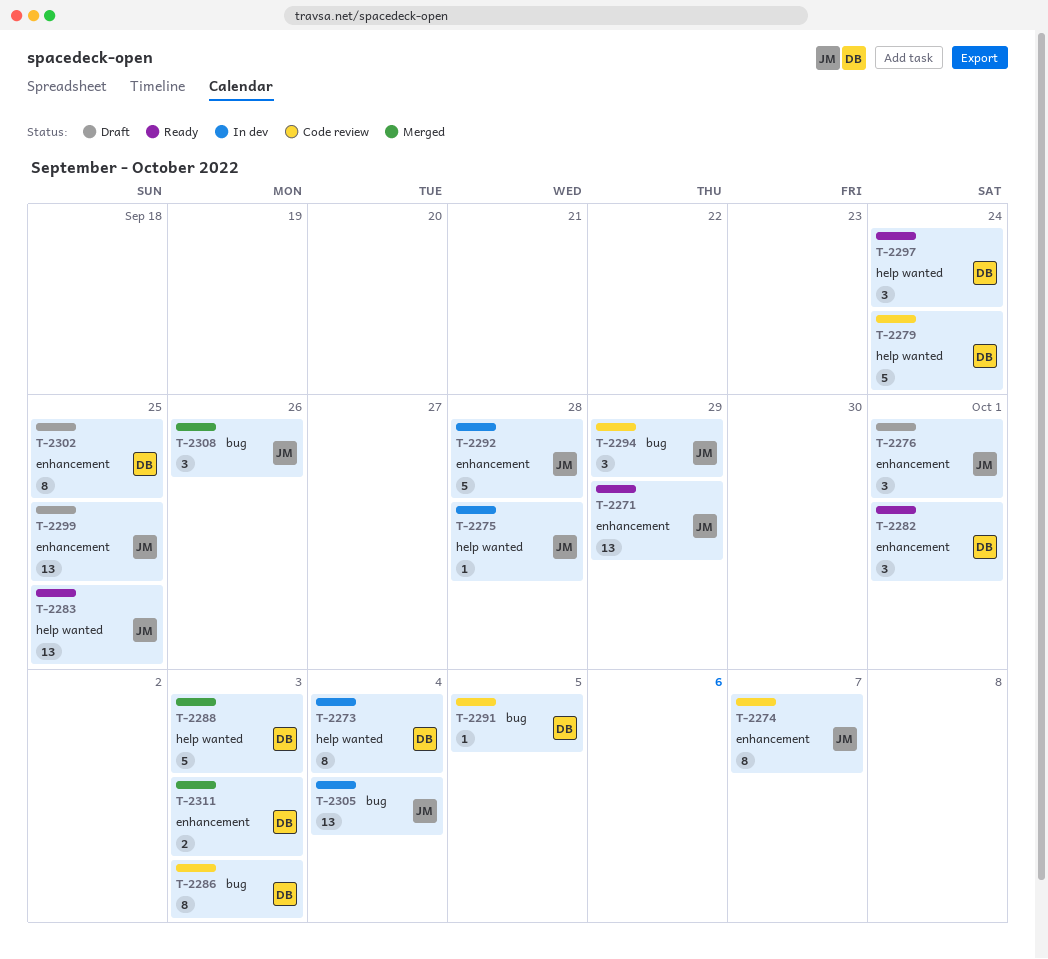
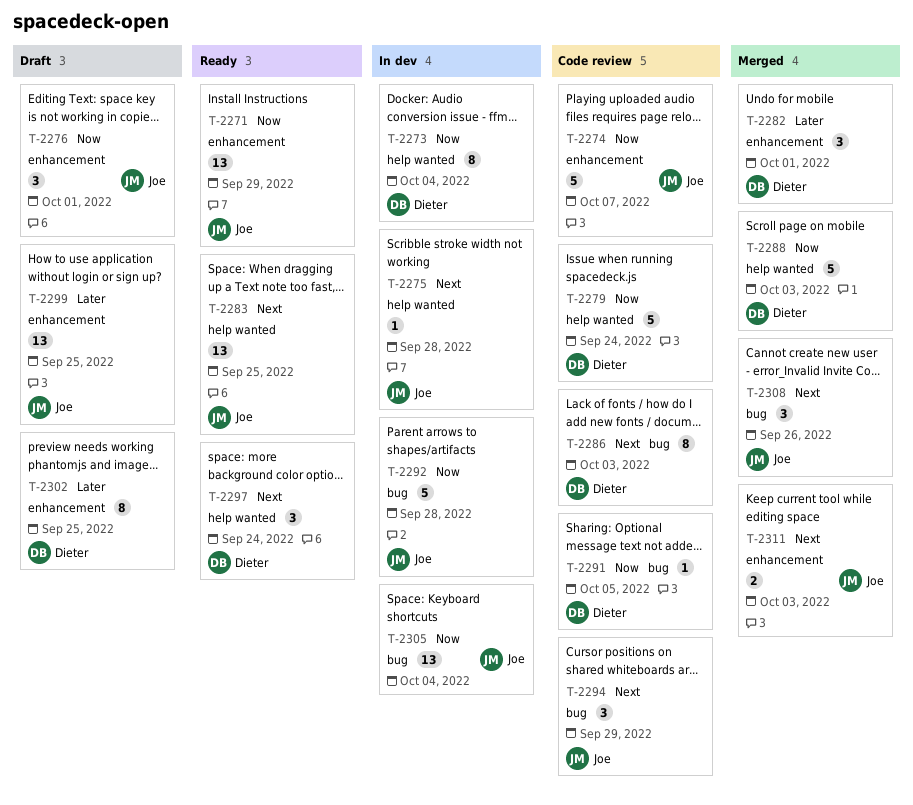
T-2274, estimate: 8 -> 5
T-2282, status: Ready -> Merged
T-2292, label: enhancement -> bug
T-2311, owner: Dieter -> Joe

